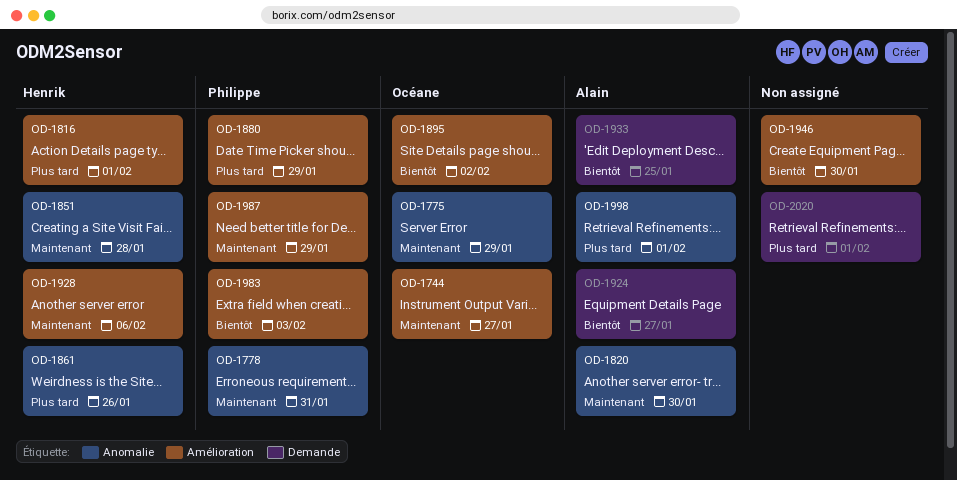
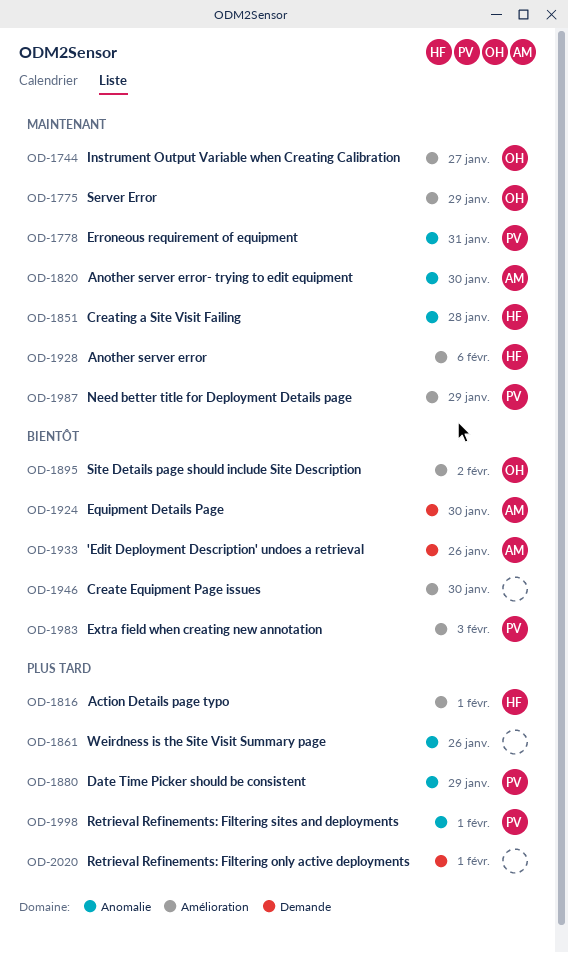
OD-1775, label: Anomalie -> Amélioration
OD-1861, owner: Henrik -> none
OD-1880, label: Amélioration -> Anomalie
OD-1924, due: Jan 27 -> Jan 30
OD-1933, due: Jan 25 -> Jan 26
OD-1998, owner: Alain -> Philippe

